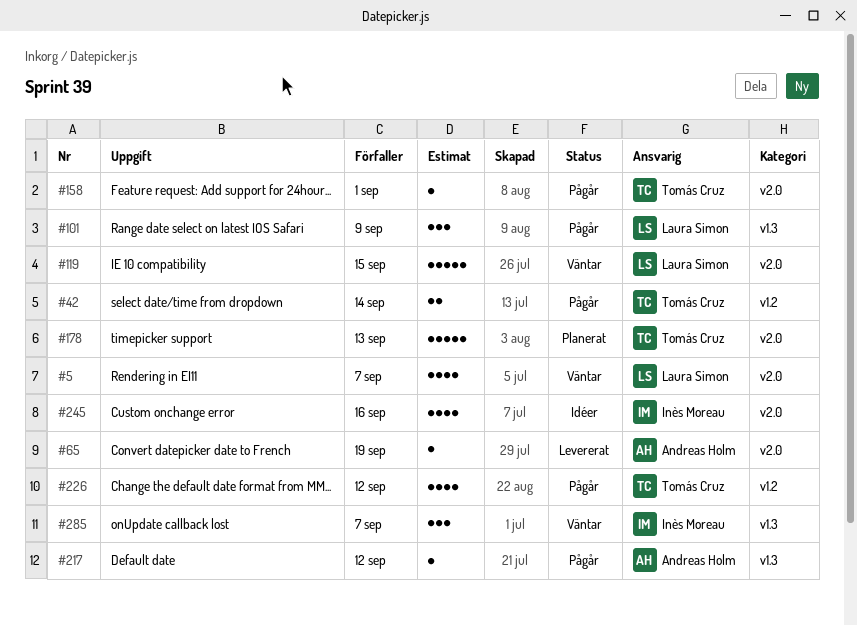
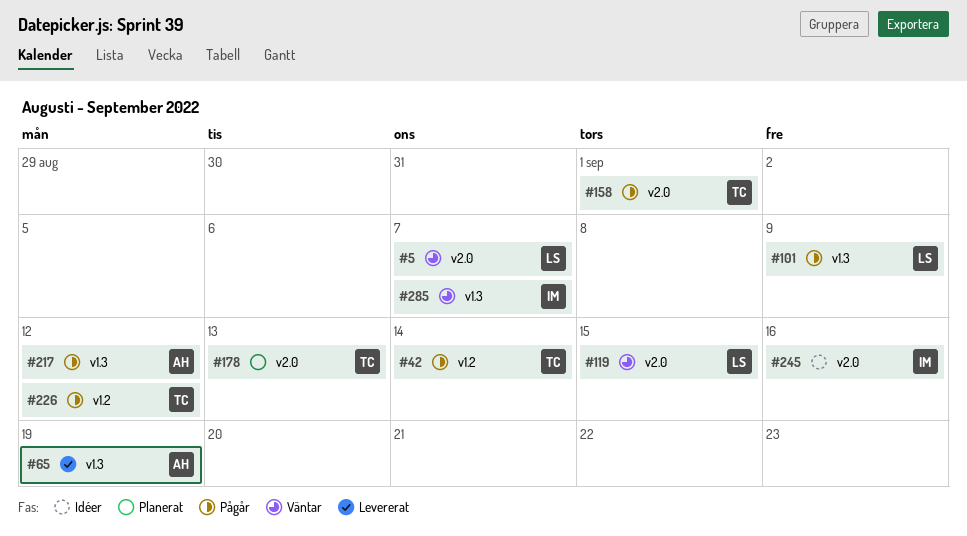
#65, label: v2.0 -> v1.3

